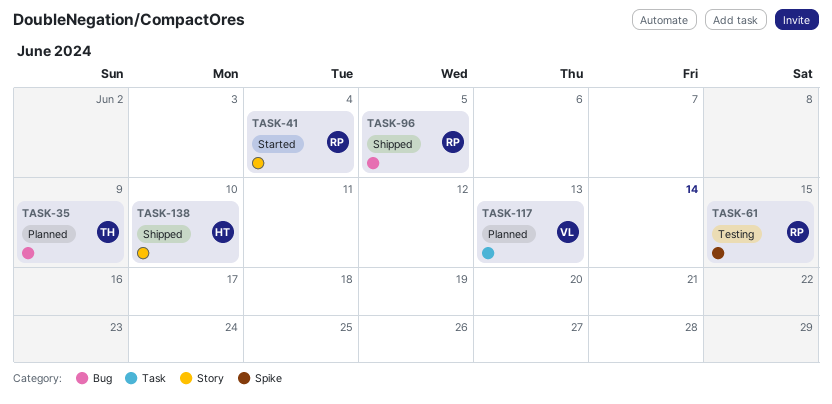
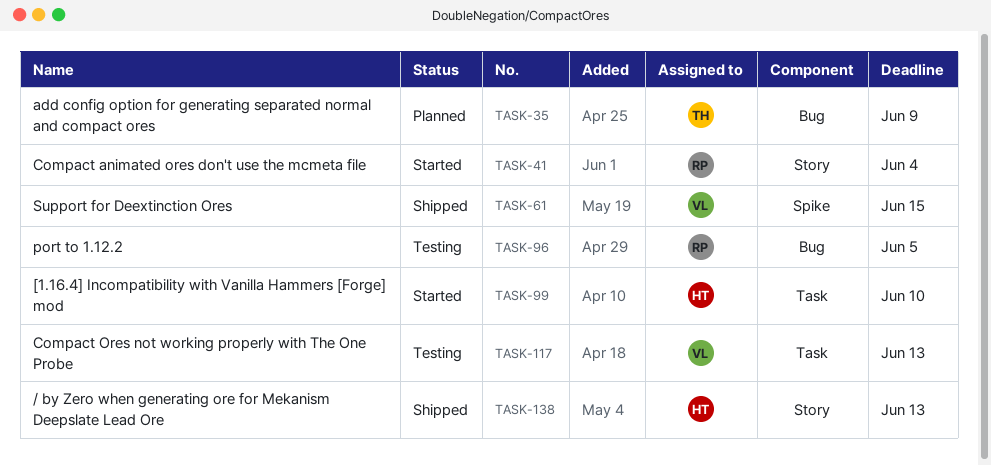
TASK-61, status: Testing -> Shipped
TASK-61, owner: RP -> VL
TASK-96, status: Shipped -> Testing
TASK-99: none -> present
TASK-117, status: Planned -> Testing
TASK-138, due: Jun 10 -> Jun 13

